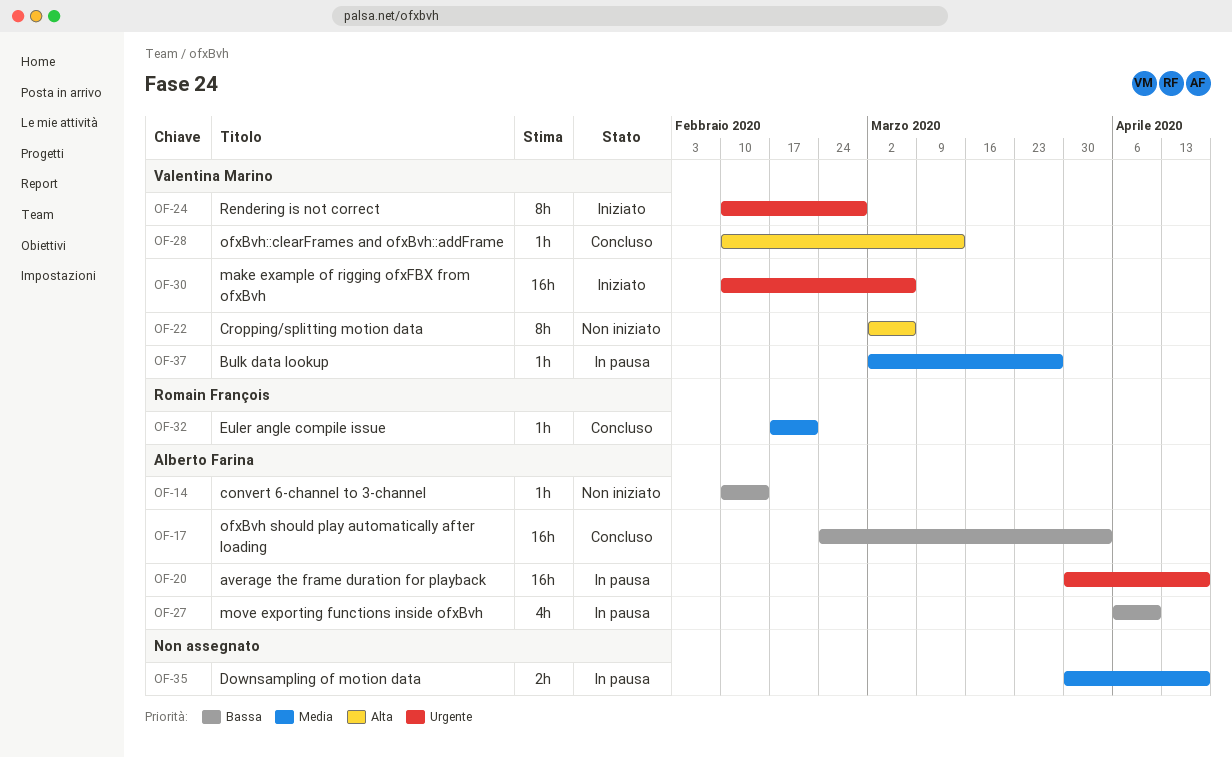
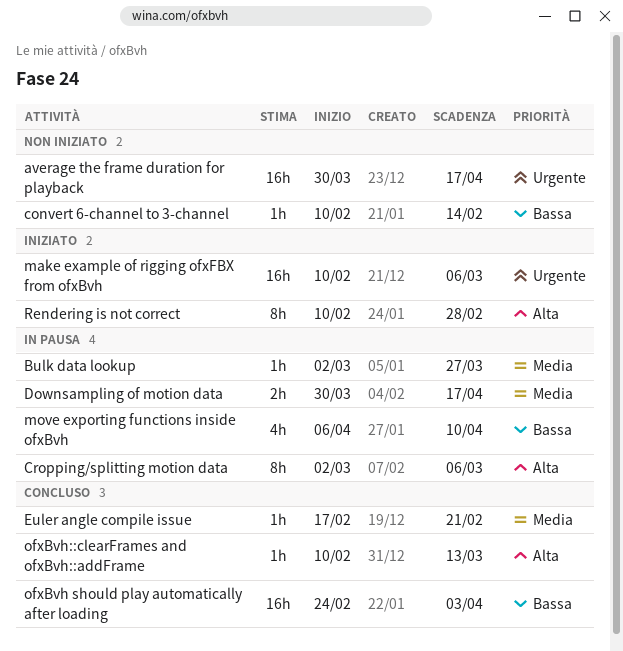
average the frame duration for playback, status: In pausa -> Non iniziato
Cropping/splitting motion data, status: Non iniziato -> In pausa
Rendering is not correct, priority: Urgente -> Alta

